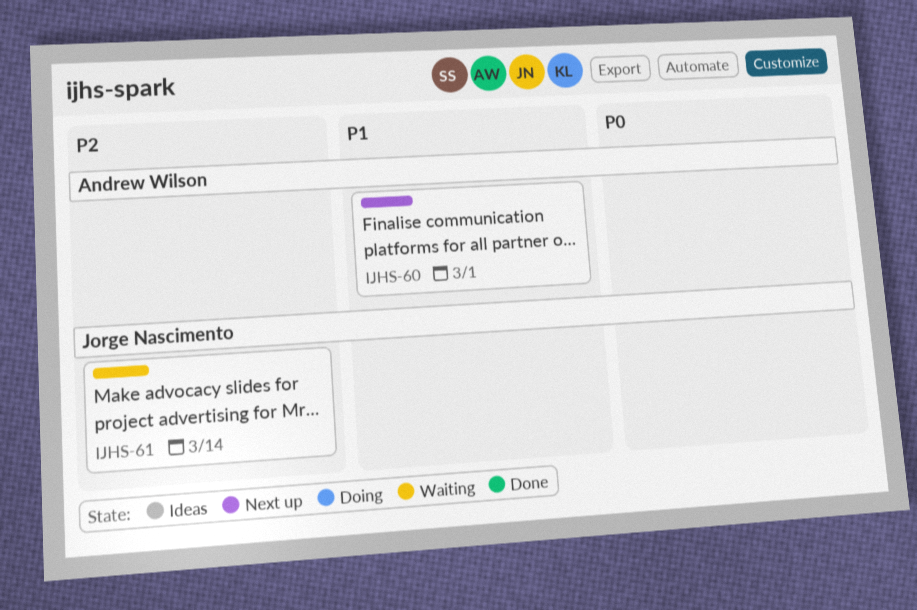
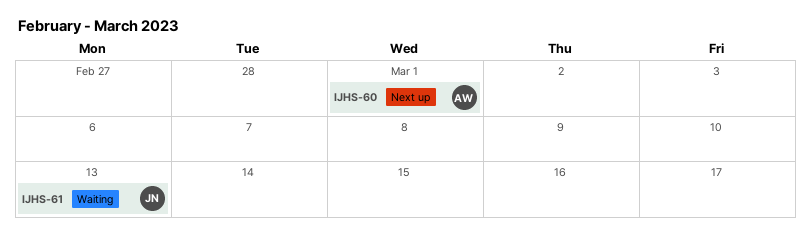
IJHS-61, due: Mar 14 -> Mar 13

